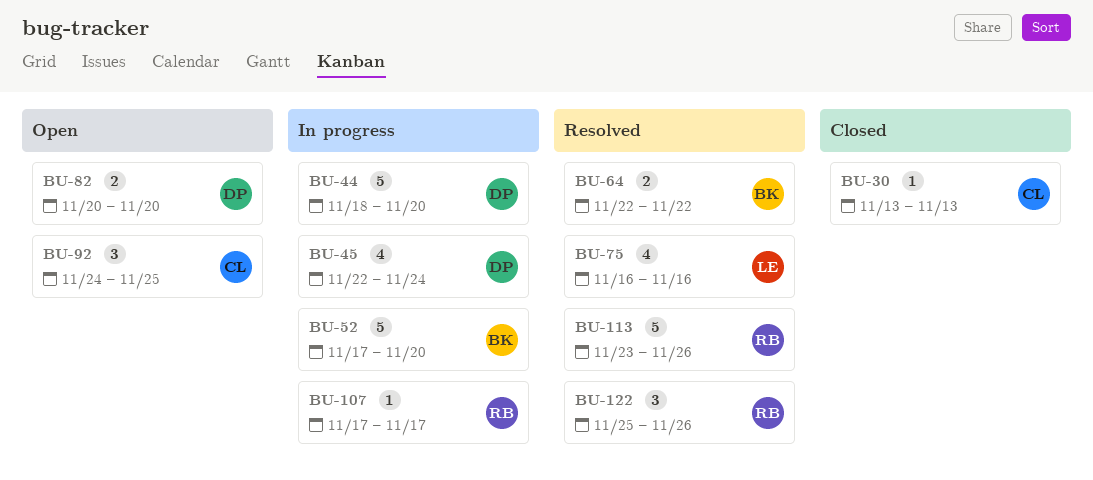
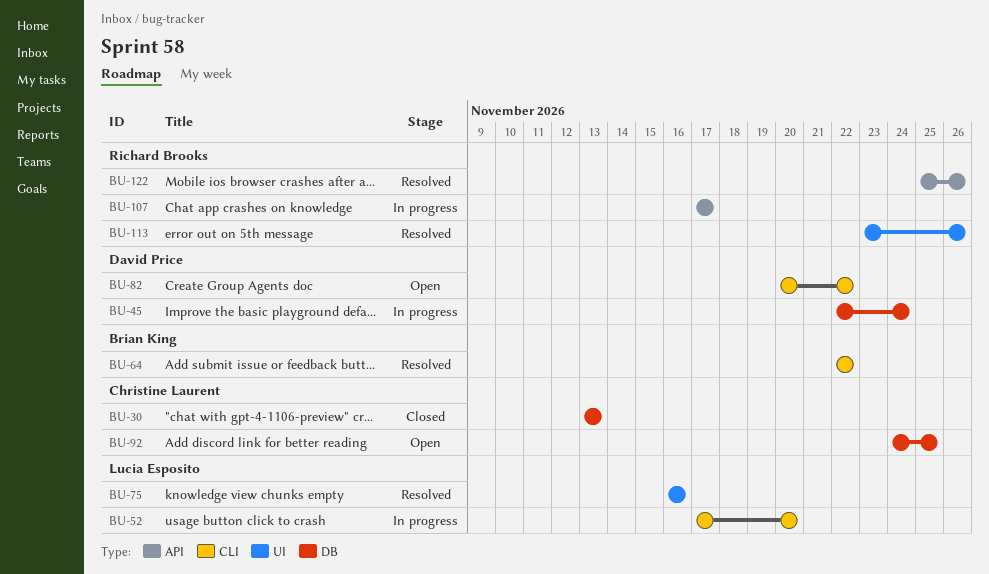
BU-44: present -> none
BU-52, owner: Brian King -> Lucia Esposito
BU-82, due: Nov 20 -> Nov 22

